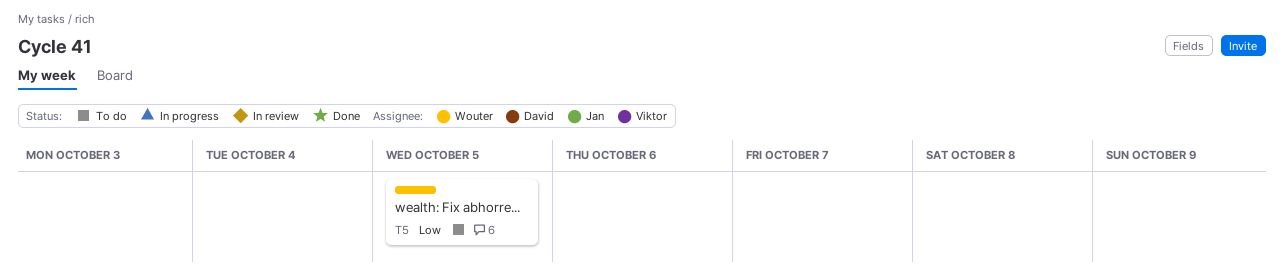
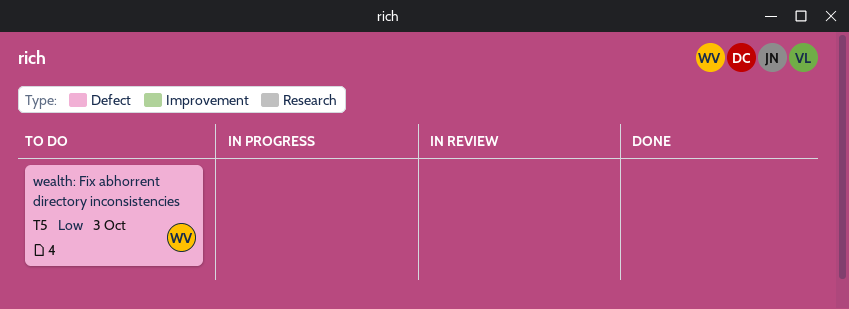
T5, due: Oct 5 -> Oct 3

